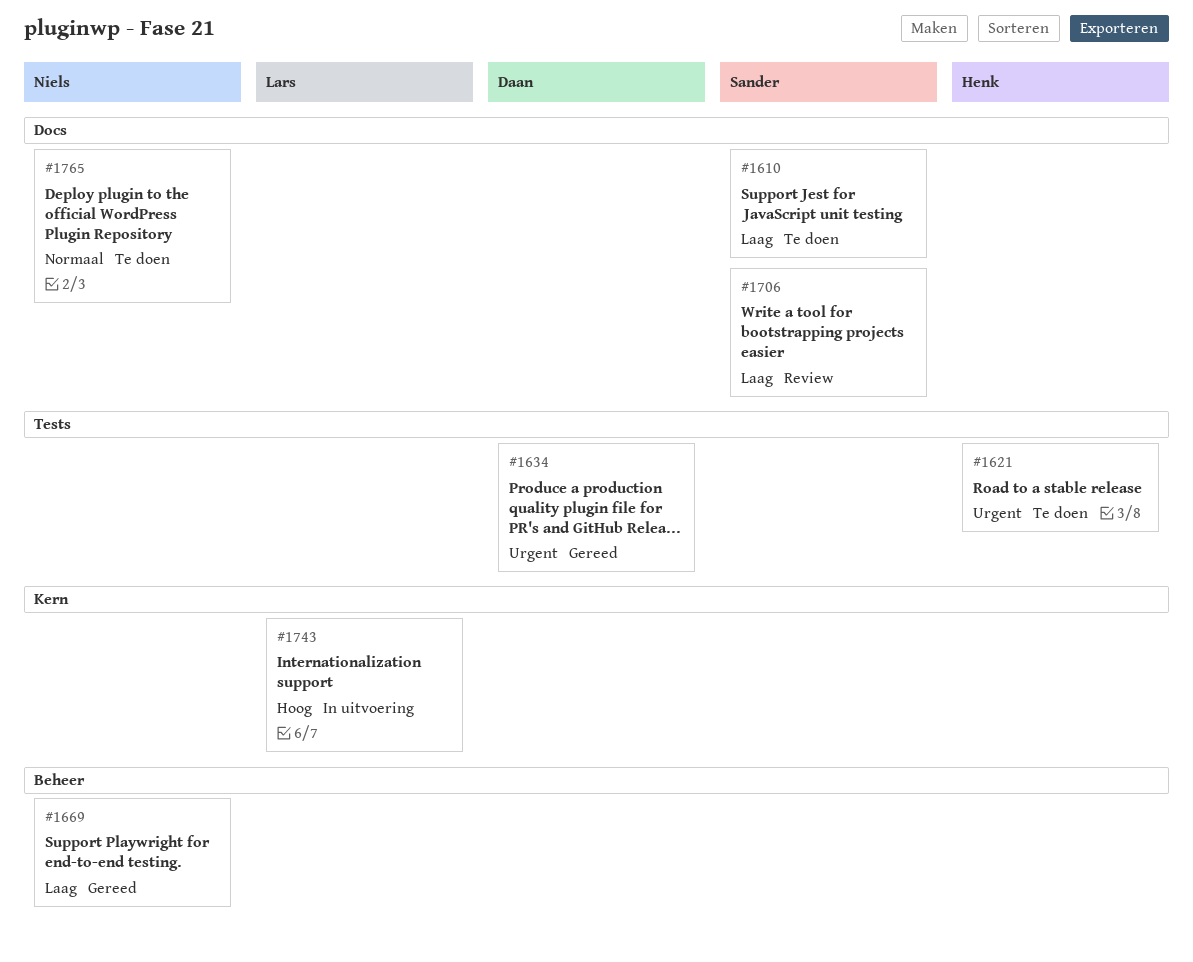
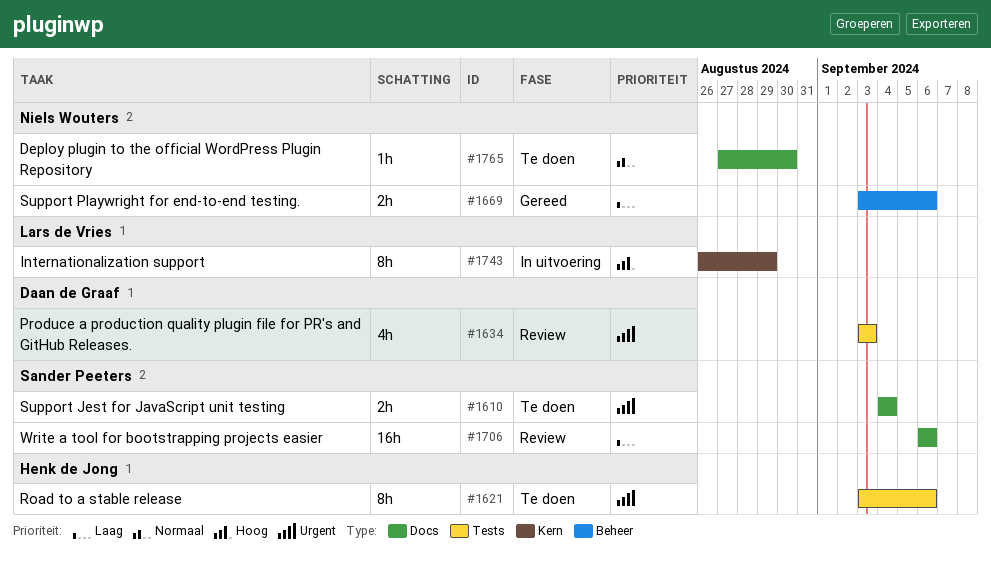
#1610, priority: Laag -> Urgent
#1634, status: Gereed -> Review

